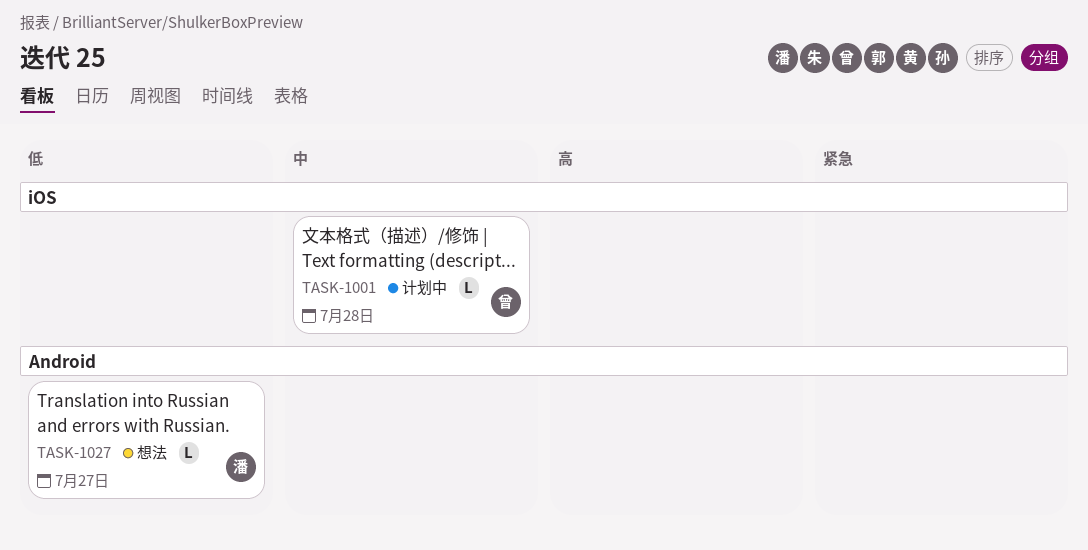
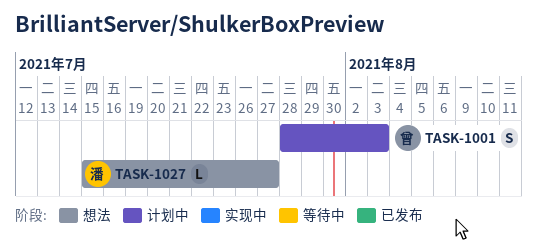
TASK-1001, estimate: L -> S
TASK-1001, due: Jul 28 -> Aug 3

